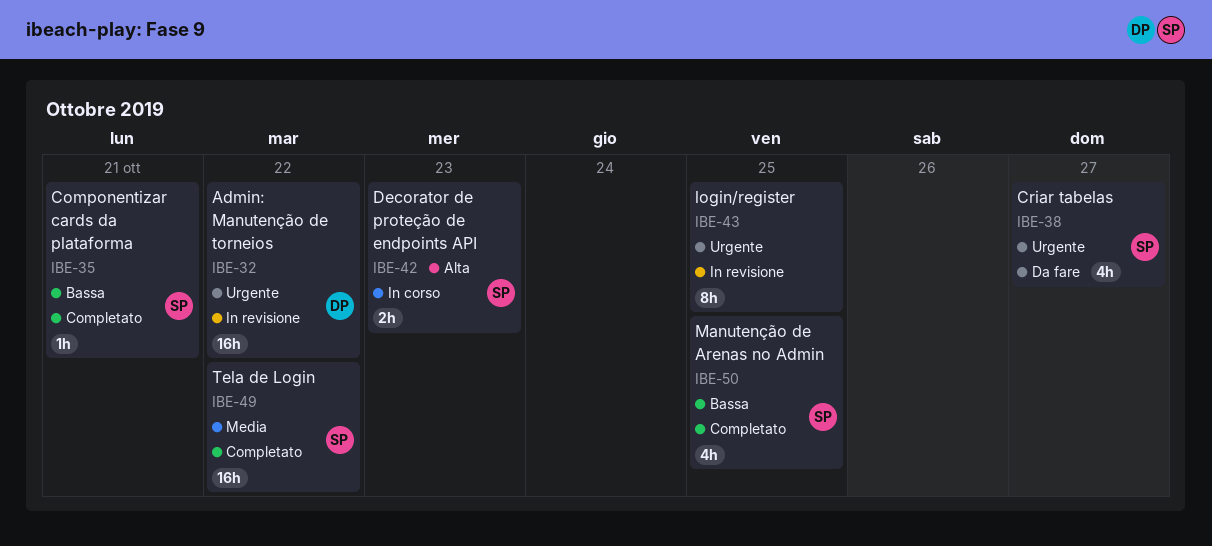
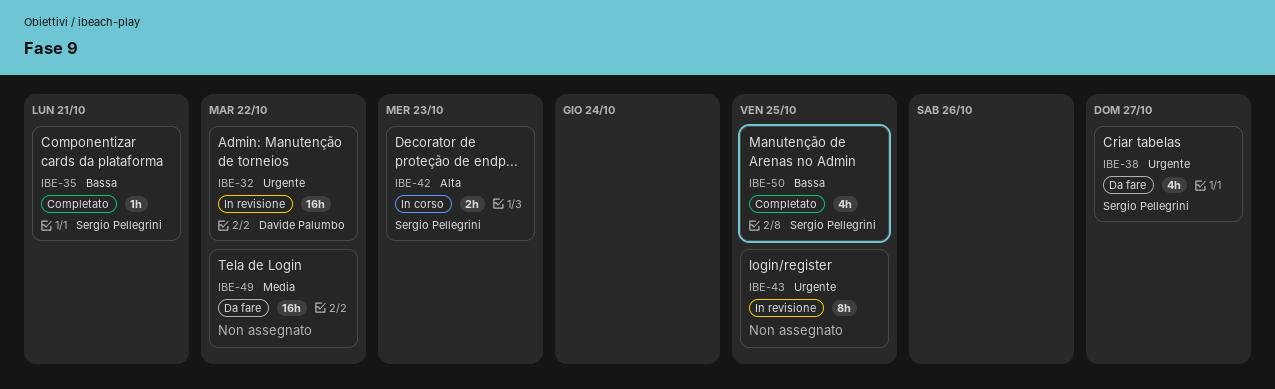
IBE-49, status: Completato -> Da fare
IBE-49, owner: Sergio Pellegrini -> none

